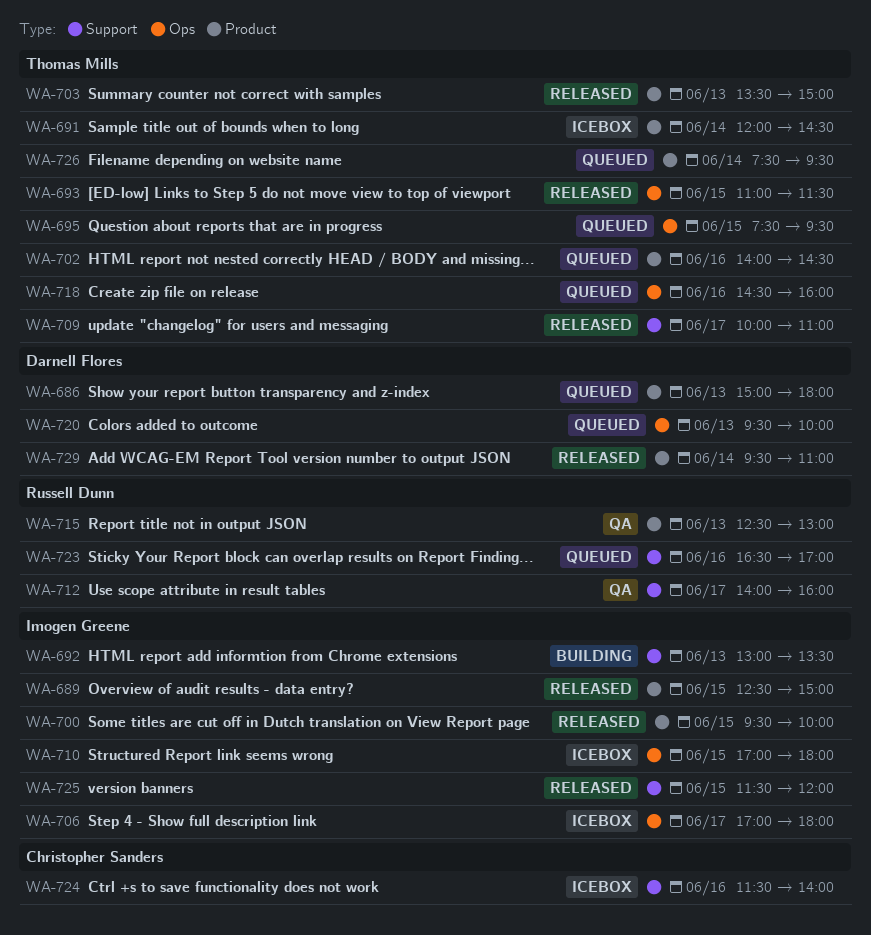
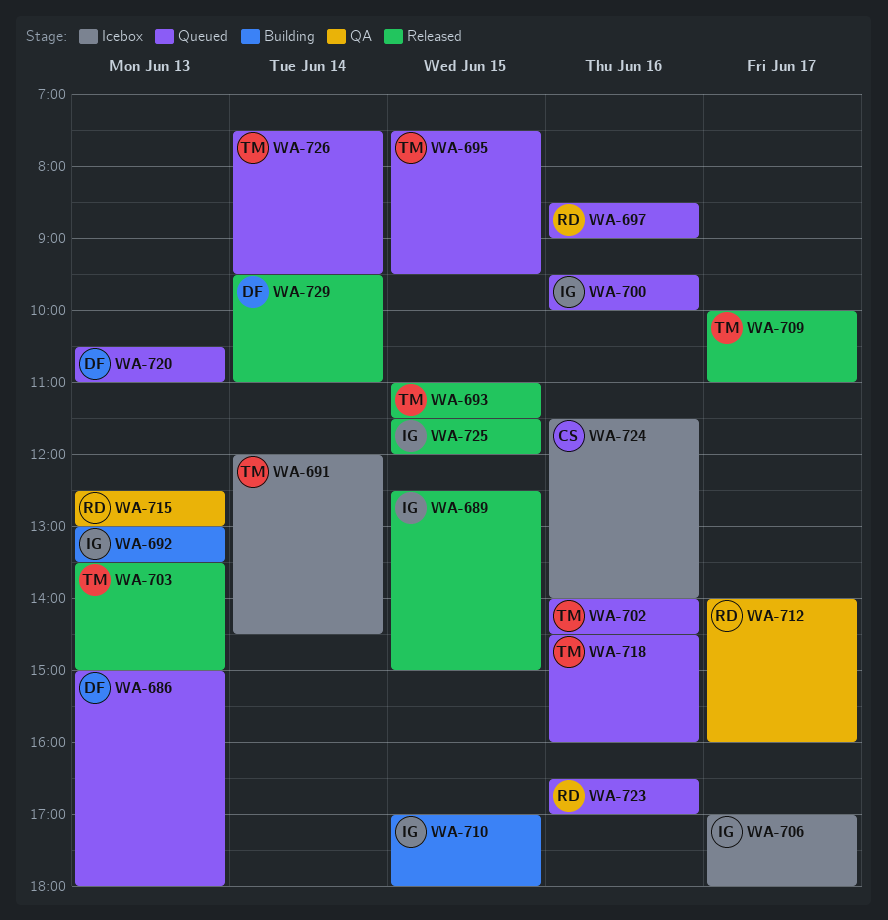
WA-697: none -> present
WA-700, status: Released -> Queued
WA-700, day: Jun 15 -> Jun 16
WA-710, status: Icebox -> Building
WA-720, begins: 09:30 -> 10:30
WA-720, ends: 10:00 -> 11:00

